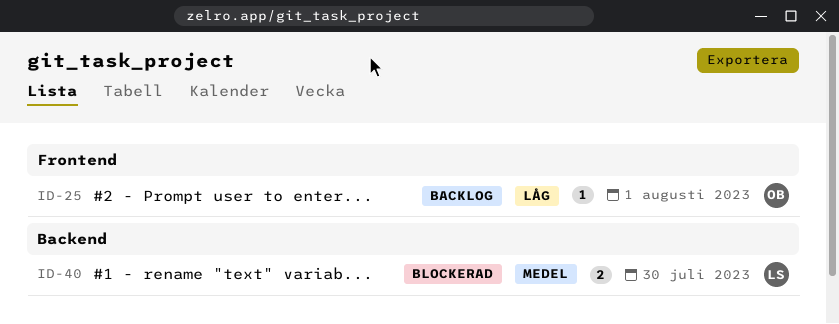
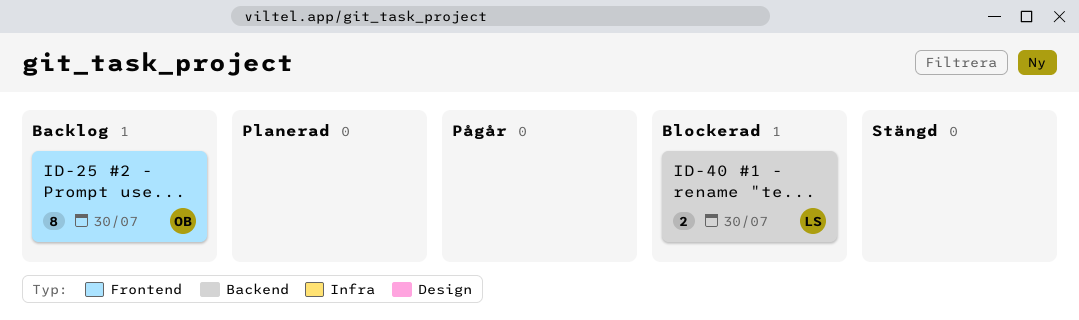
ID-25, estimate: 1 -> 8
ID-25, due: Aug 1 -> Jul 30

